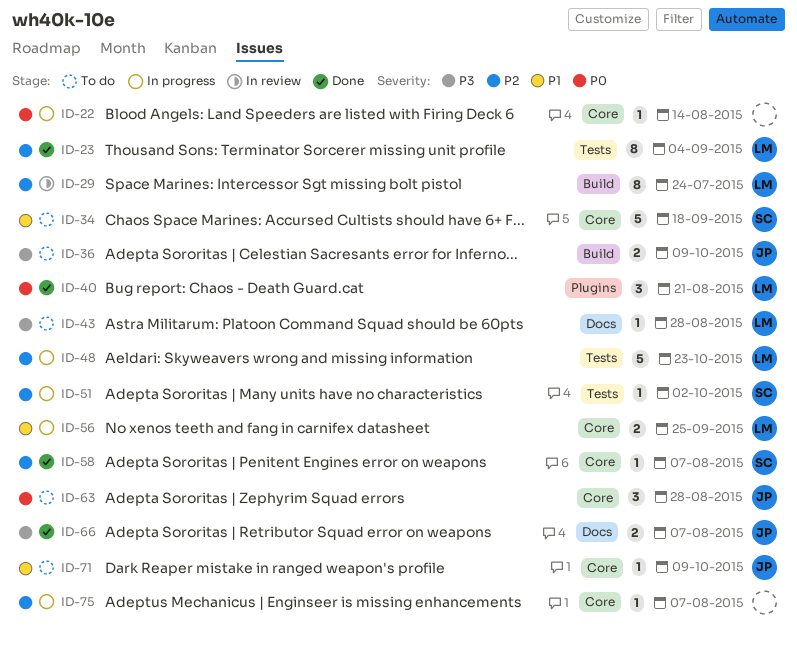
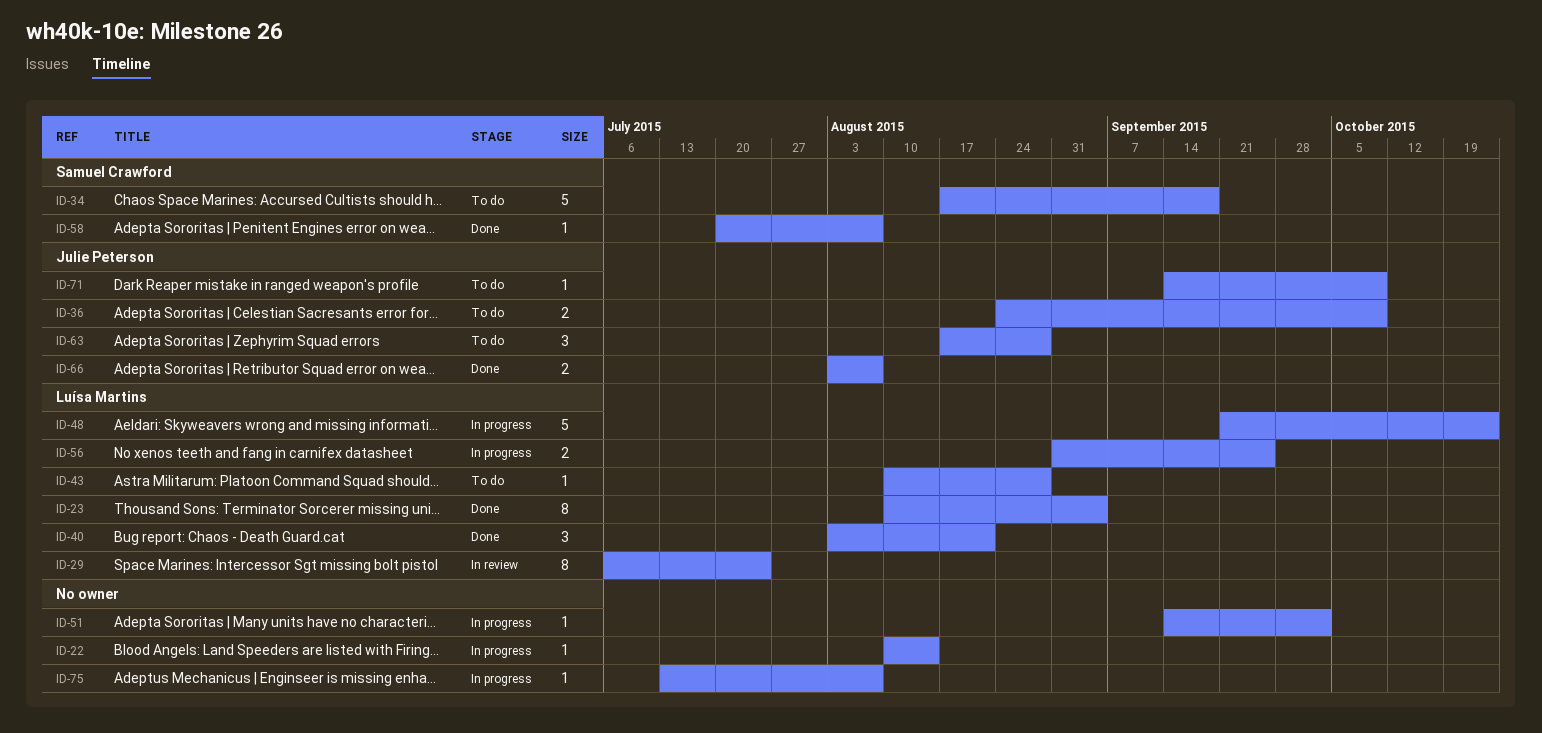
ID-51, owner: Samuel Crawford -> none

